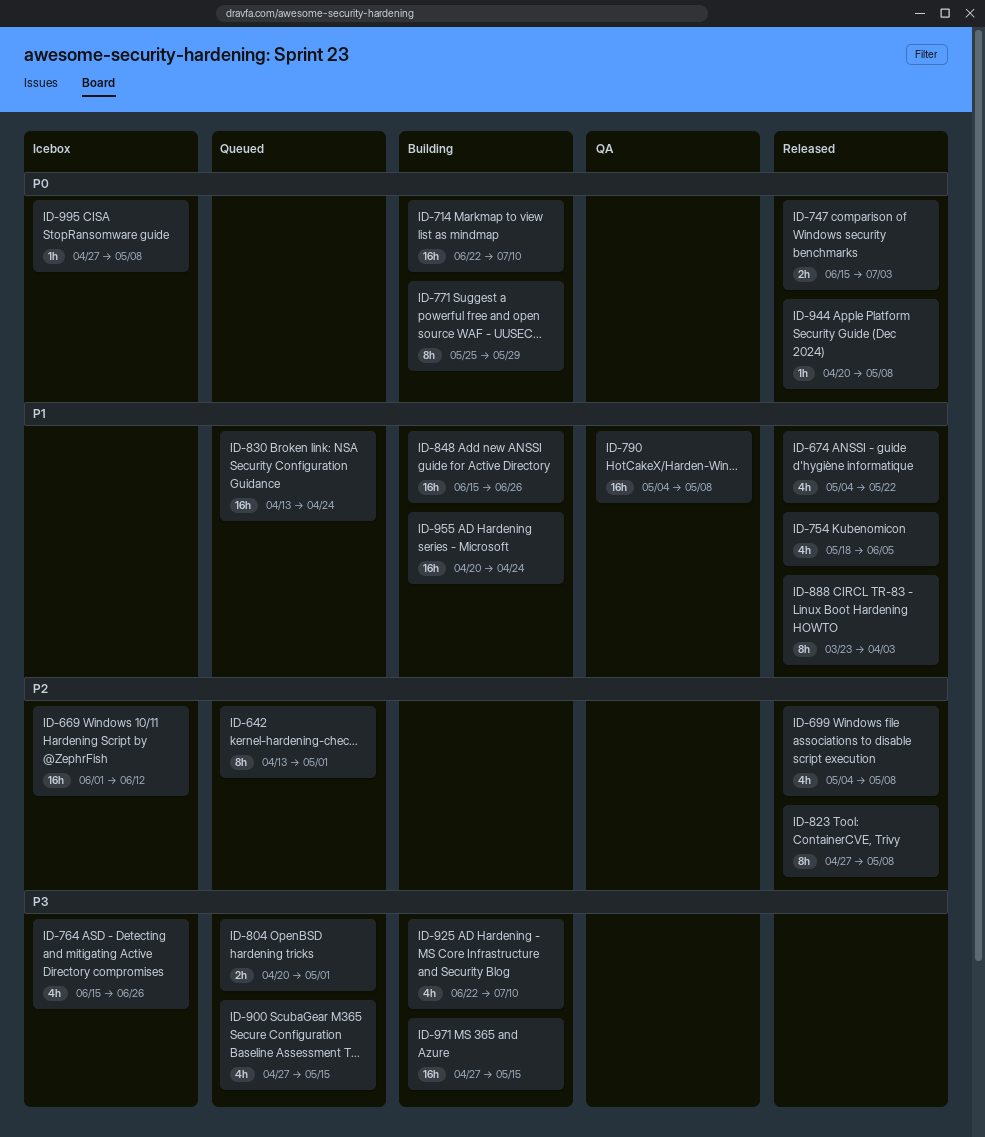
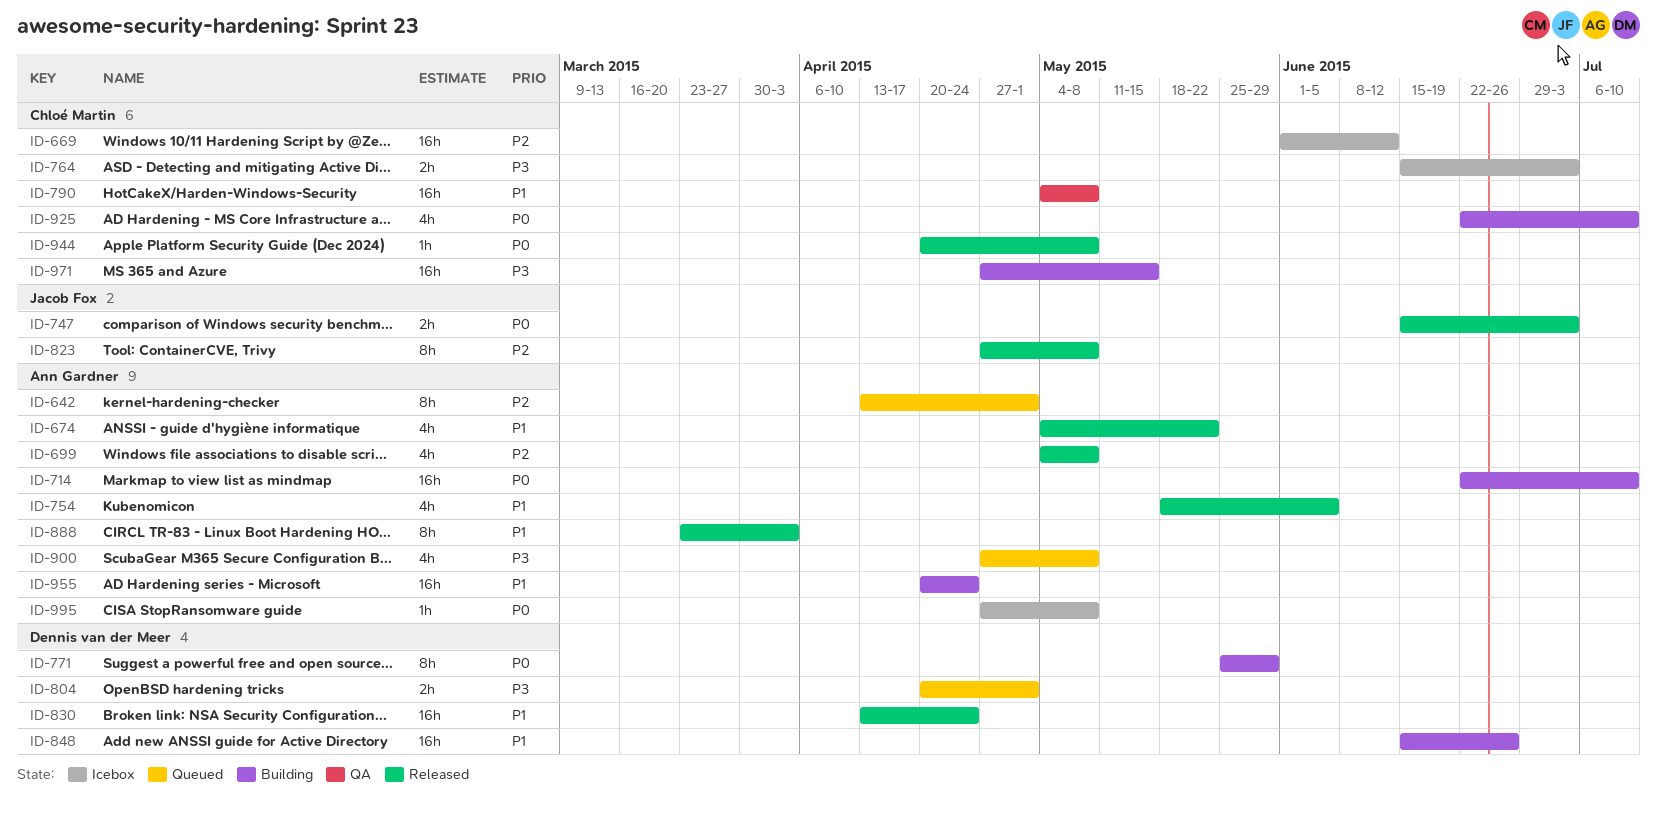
ID-764, estimate: 4h -> 2h
ID-764, due: Jun 26 -> Jul 3
ID-830, status: Queued -> Released
ID-900, due: May 15 -> May 8
ID-925, priority: P3 -> P0

